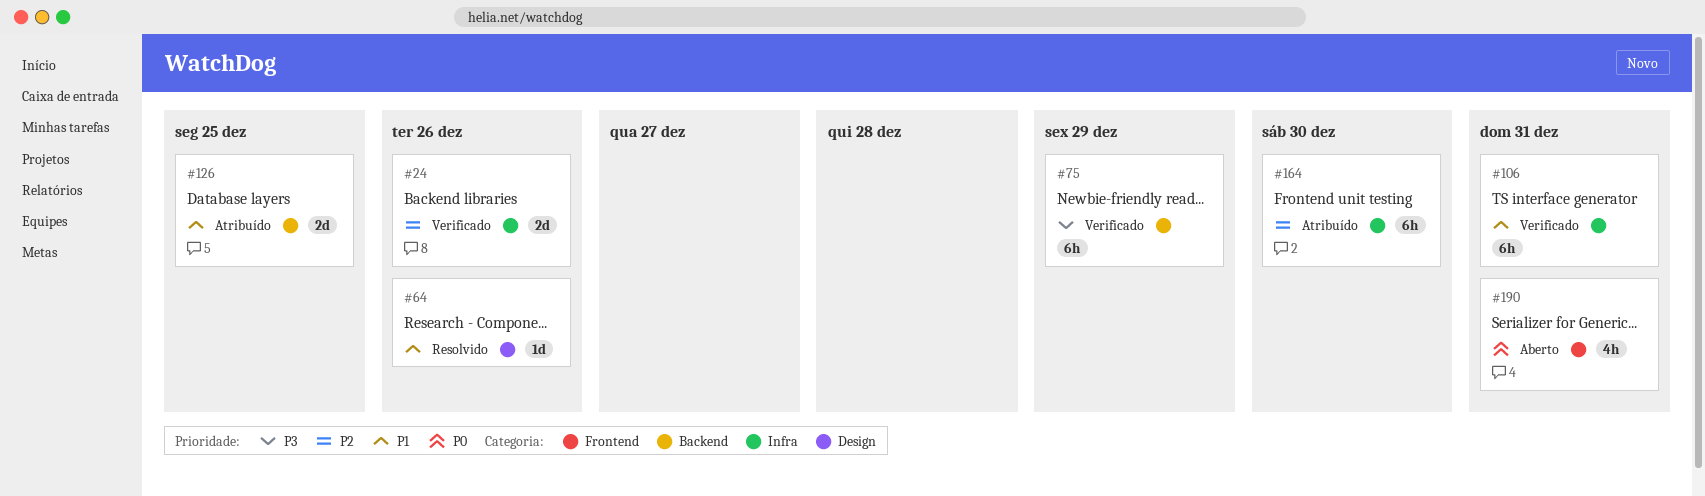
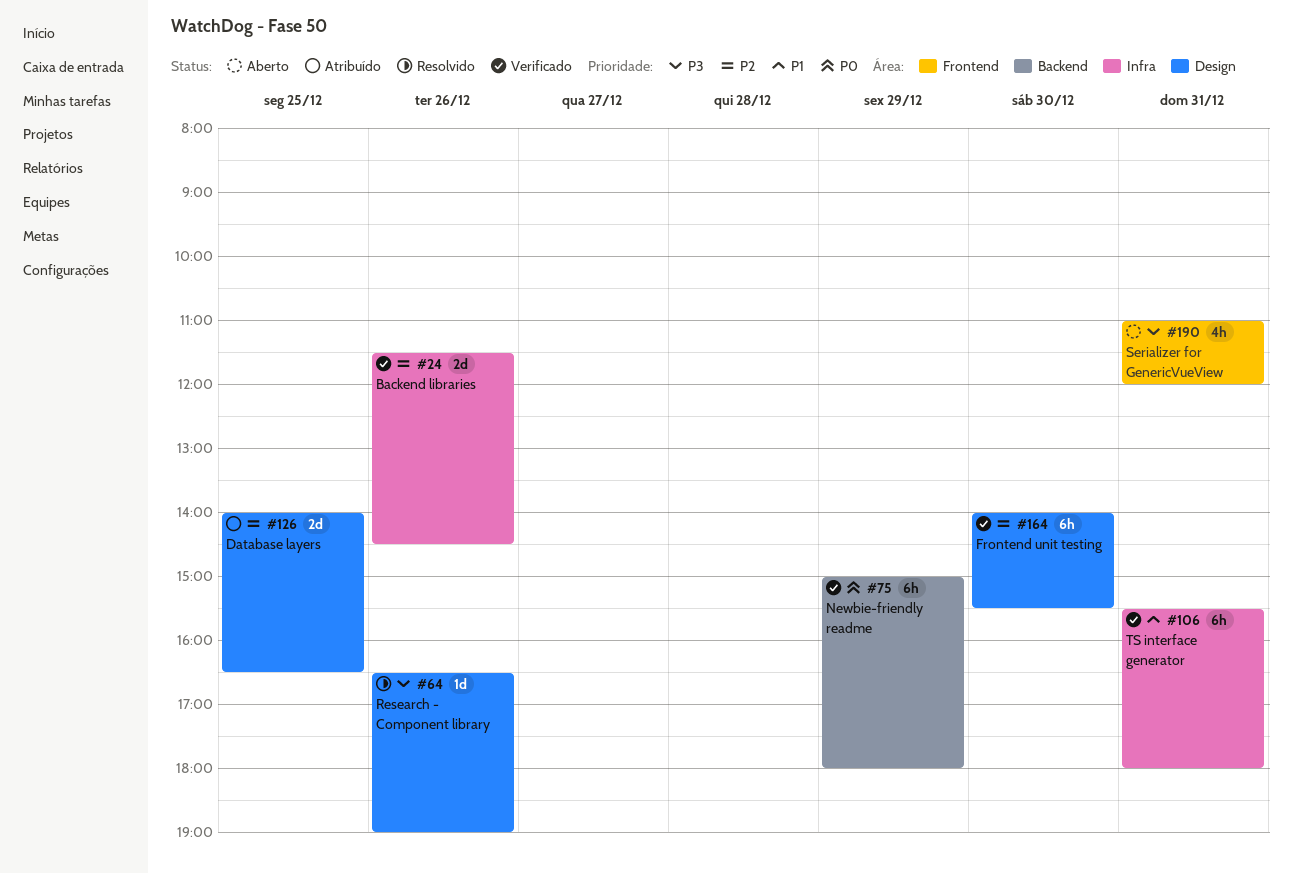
#64, priority: P1 -> P3
#75, priority: P3 -> P0
#126, priority: P1 -> P2
#126, label: Backend -> Design
#164, status: Atribuído -> Verificado
#164, label: Infra -> Design
#190, priority: P0 -> P3

